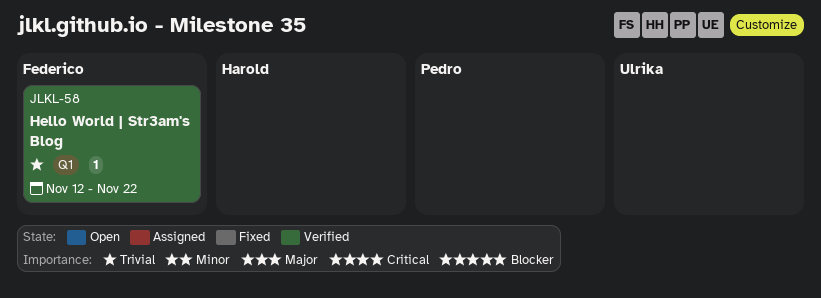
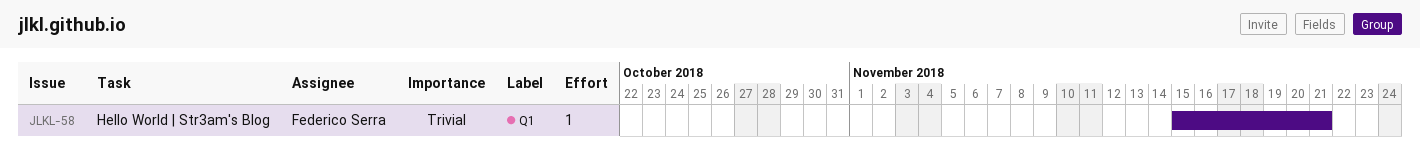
JLKL-58, start: Nov 12 -> Nov 15
JLKL-58, due: Nov 22 -> Nov 21

